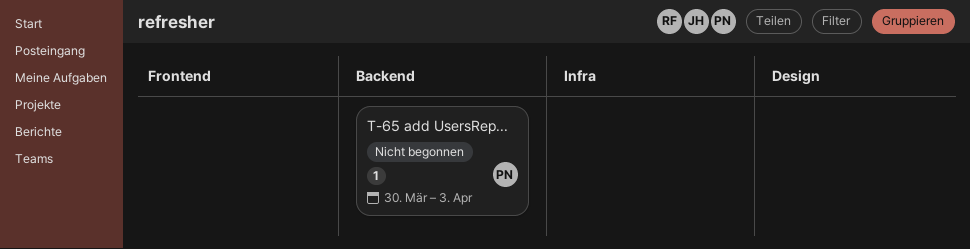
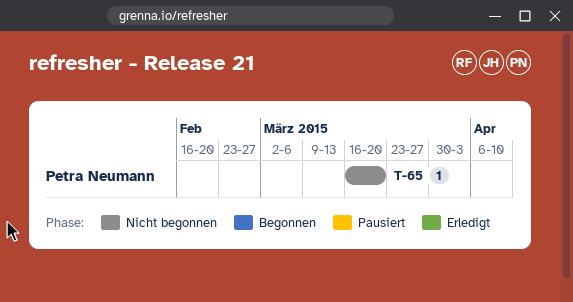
T-65, start: Mar 30 -> Mar 16
T-65, due: Apr 3 -> Mar 20

